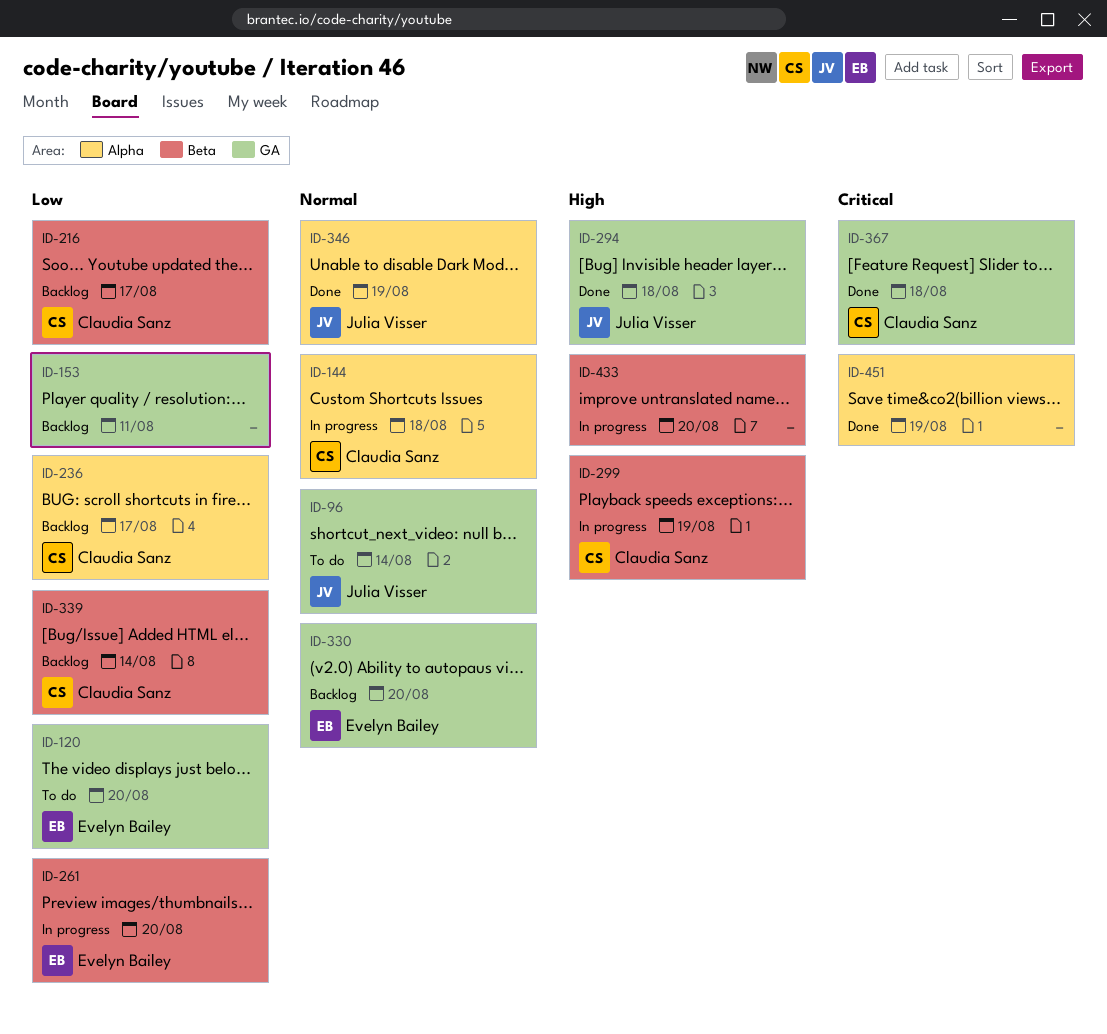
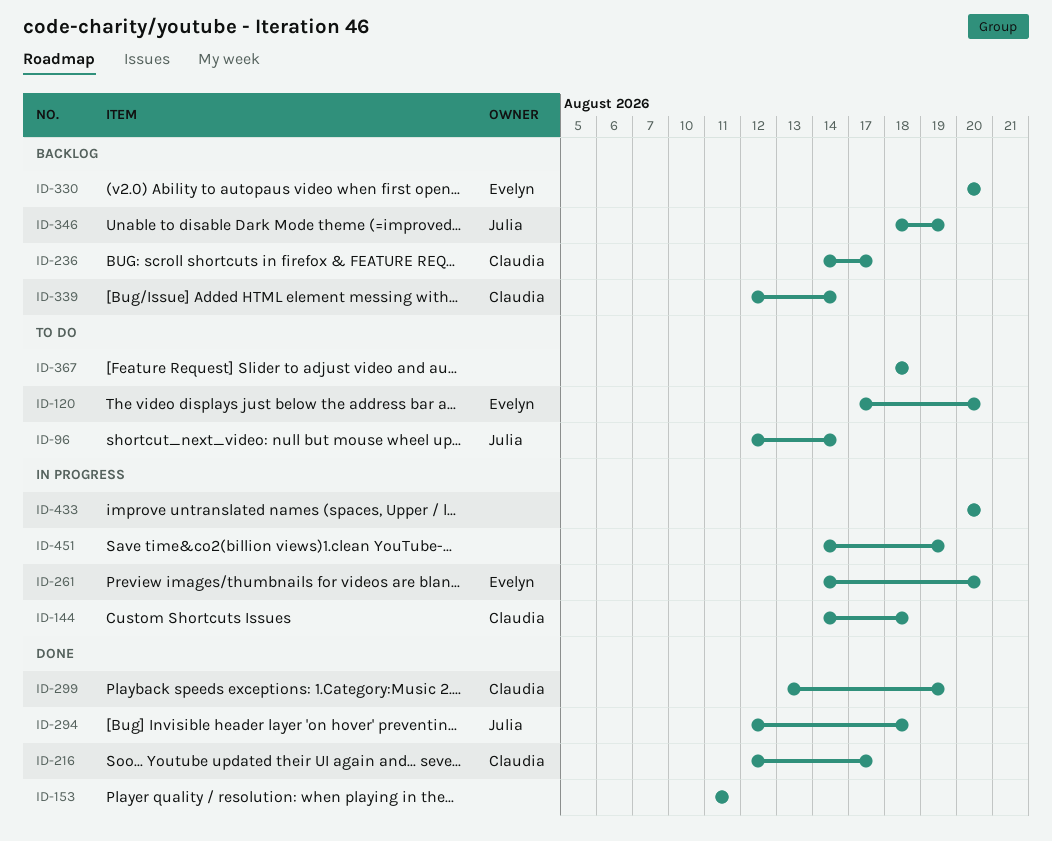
ID-153, status: Backlog -> Done
ID-216, status: Backlog -> Done
ID-299, status: In progress -> Done
ID-346, status: Done -> Backlog
ID-367, status: Done -> To do
ID-367, owner: Claudia Sanz -> none
ID-451, status: Done -> In progress

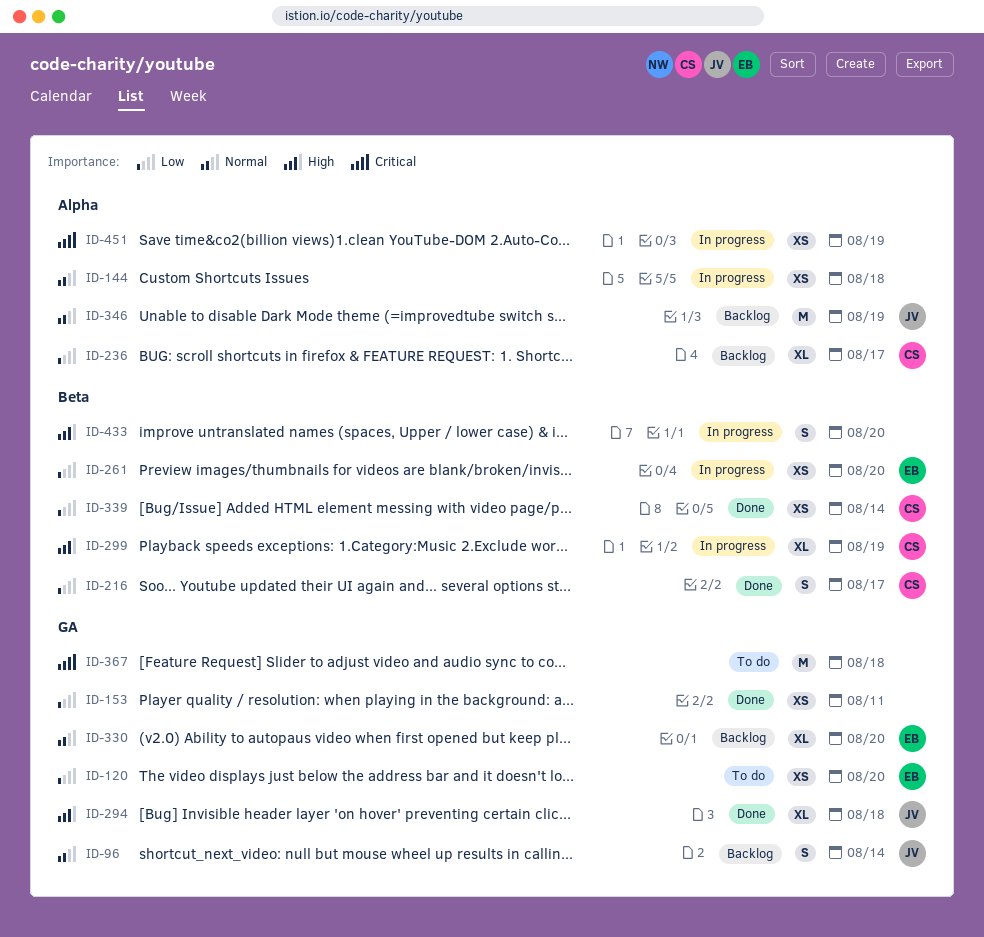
ID-96, status: To do -> Backlog
ID-144, owner: Claudia -> none
ID-299, status: Done -> In progress
ID-339, status: Backlog -> Done

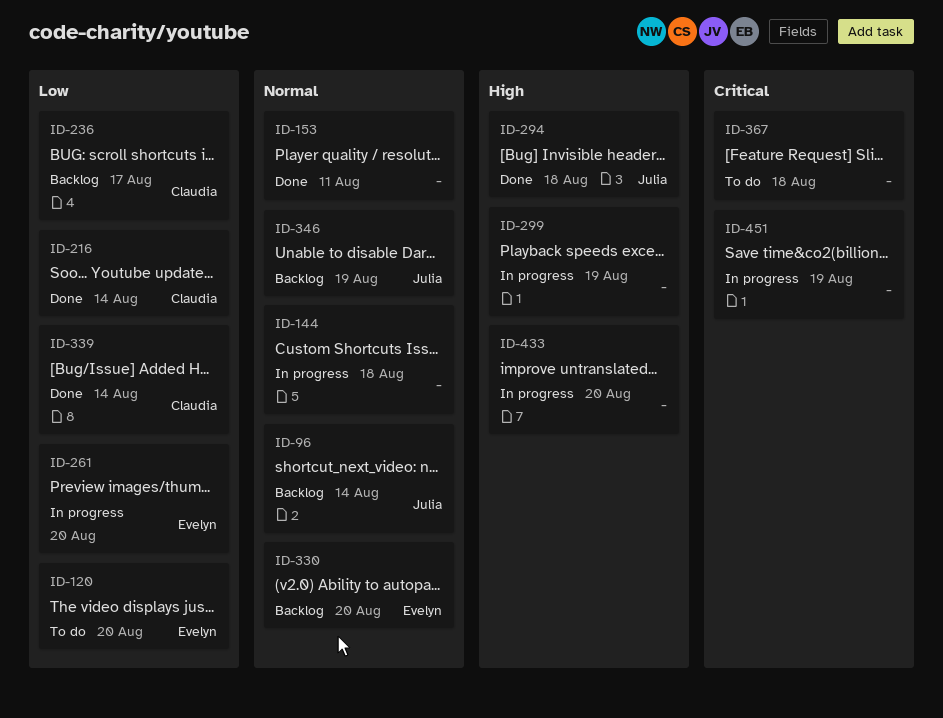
ID-153, priority: Low -> Normal
ID-216, due: Aug 17 -> Aug 14
ID-299, owner: Claudia -> none

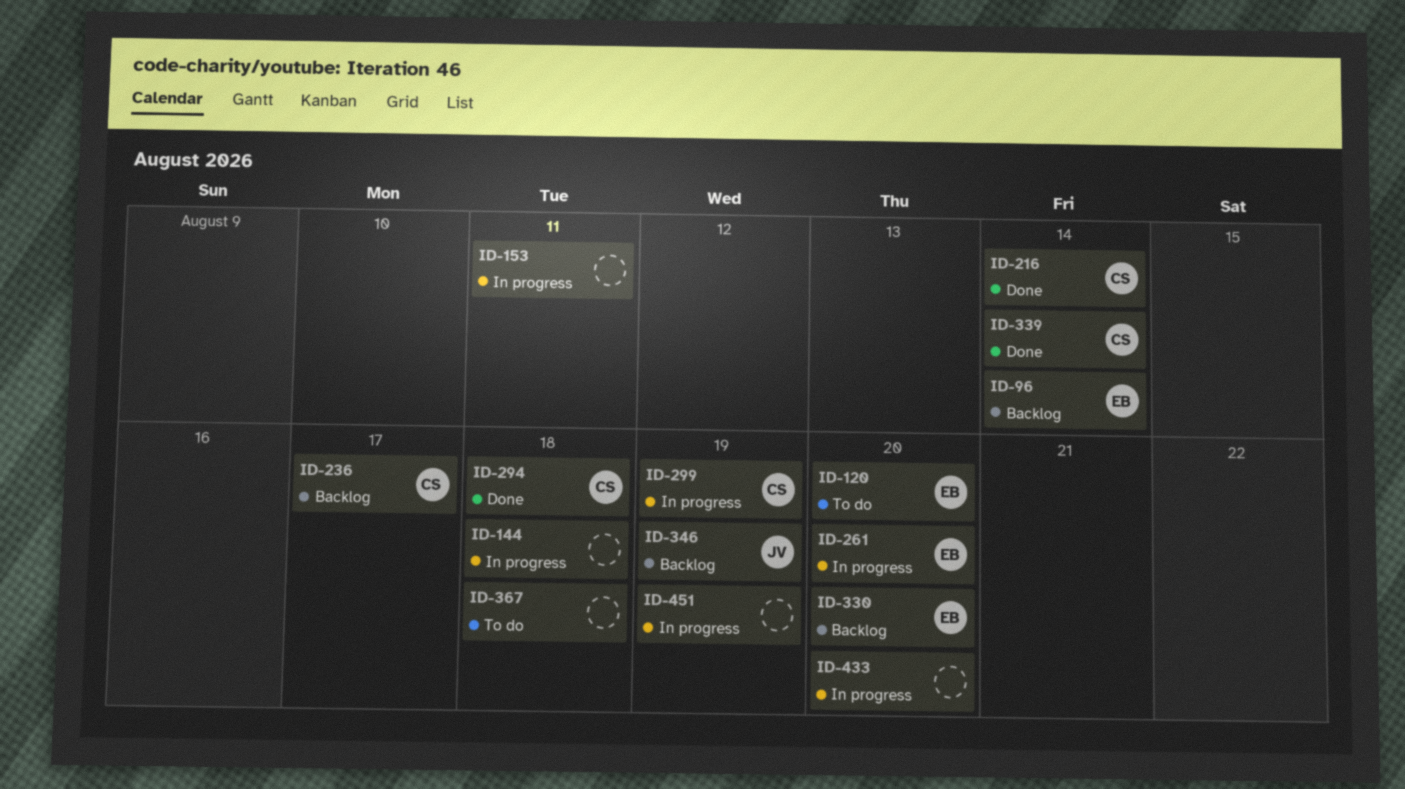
ID-96, owner: Julia -> Evelyn
ID-153, status: Done -> In progress
ID-294, owner: Julia -> Claudia
ID-299, owner: none -> Claudia

